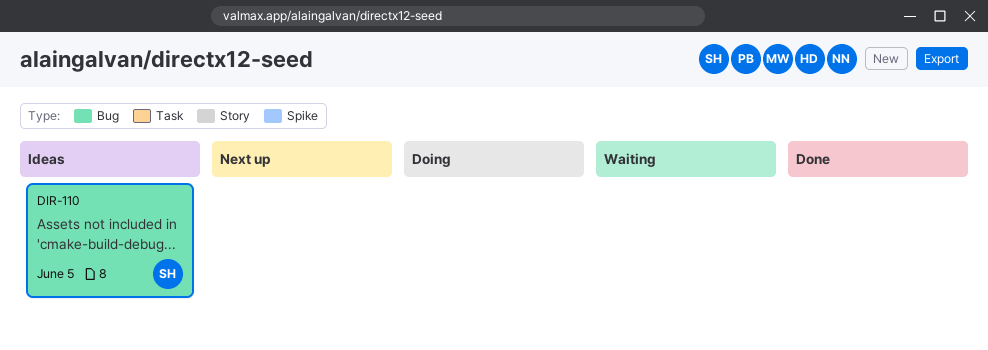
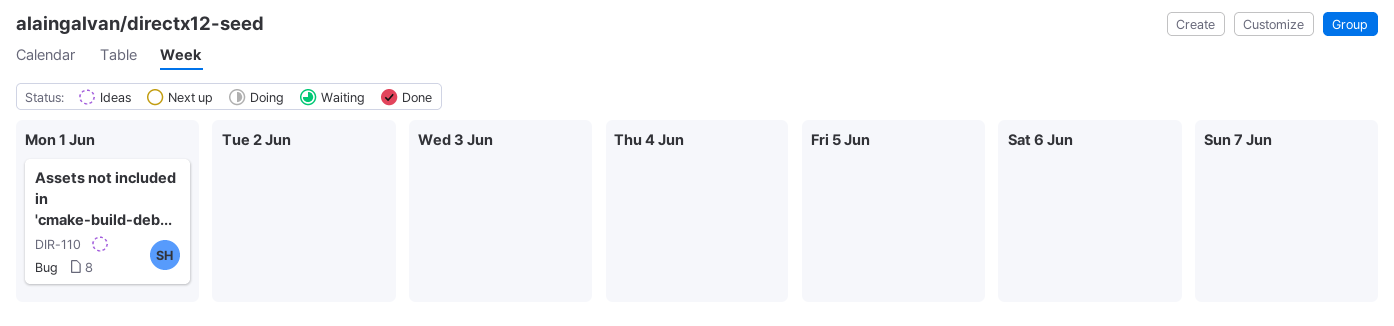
DIR-110, due: Jun 5 -> Jun 1

